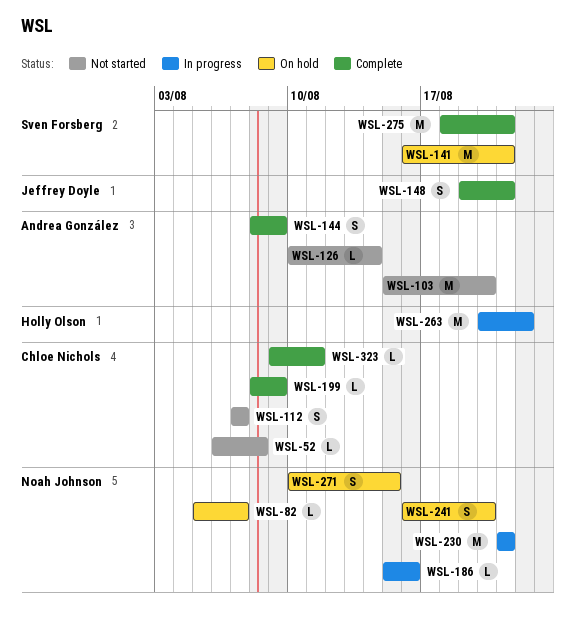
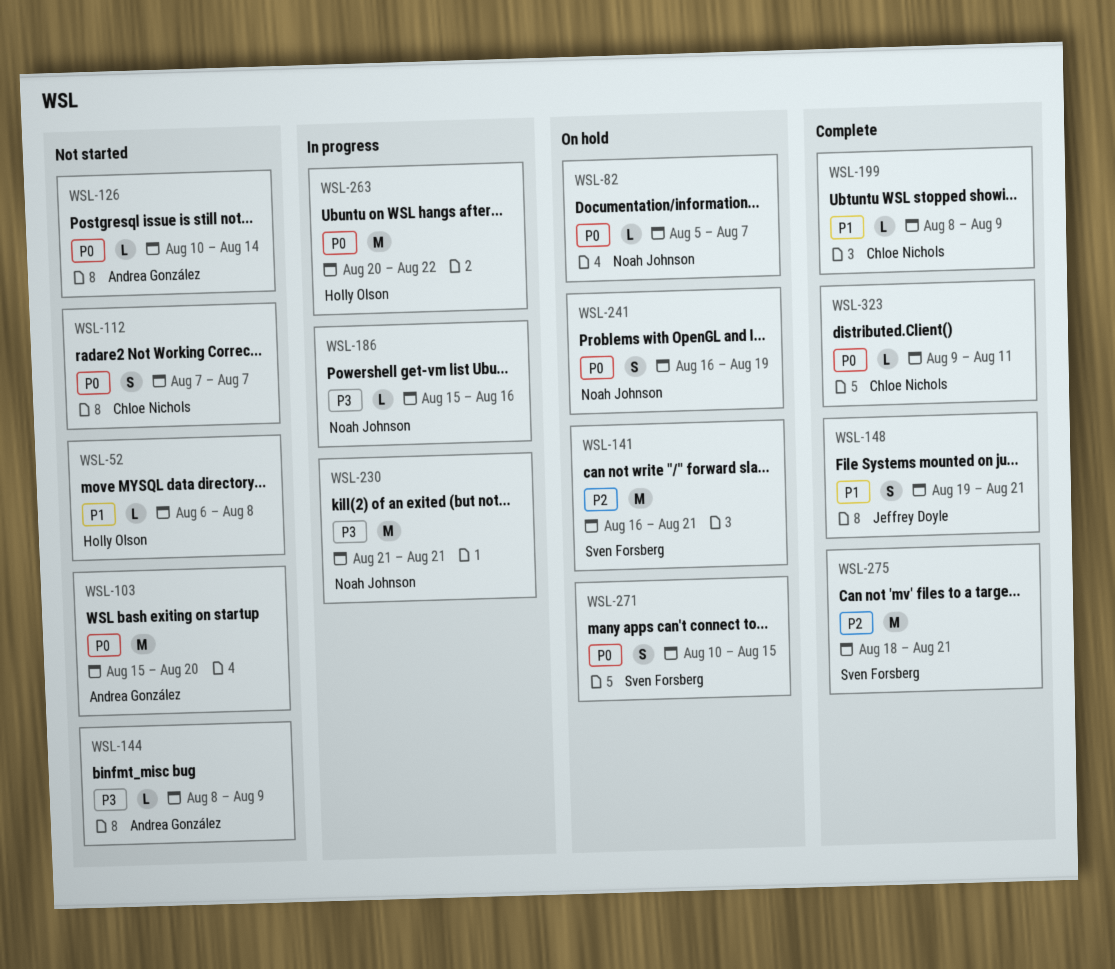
WSL-52, owner: Chloe Nichols -> Holly Olson
WSL-144, status: Complete -> Not started
WSL-144, estimate: S -> L
WSL-241, due: Aug 20 -> Aug 19
WSL-271, owner: Noah Johnson -> Sven Forsberg

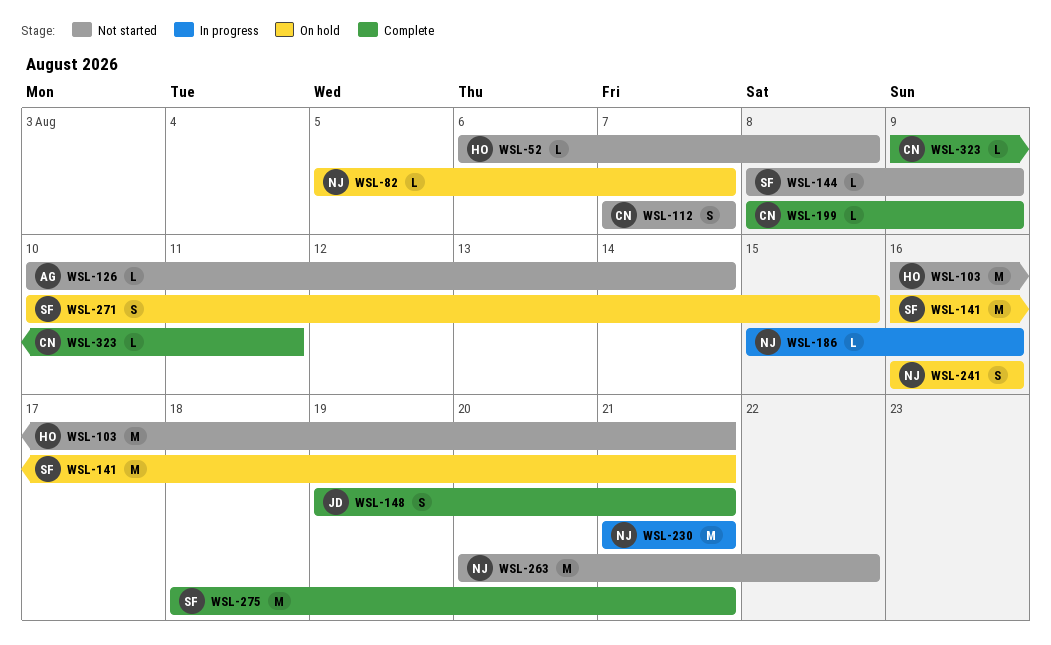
WSL-103, owner: Andrea González -> Holly Olson
WSL-103, start: Aug 15 -> Aug 16
WSL-103, due: Aug 20 -> Aug 21
WSL-144, owner: Andrea González -> Sven Forsberg
WSL-241, due: Aug 19 -> Aug 16
WSL-263, status: In progress -> Not started
WSL-263, owner: Holly Olson -> Noah Johnson

